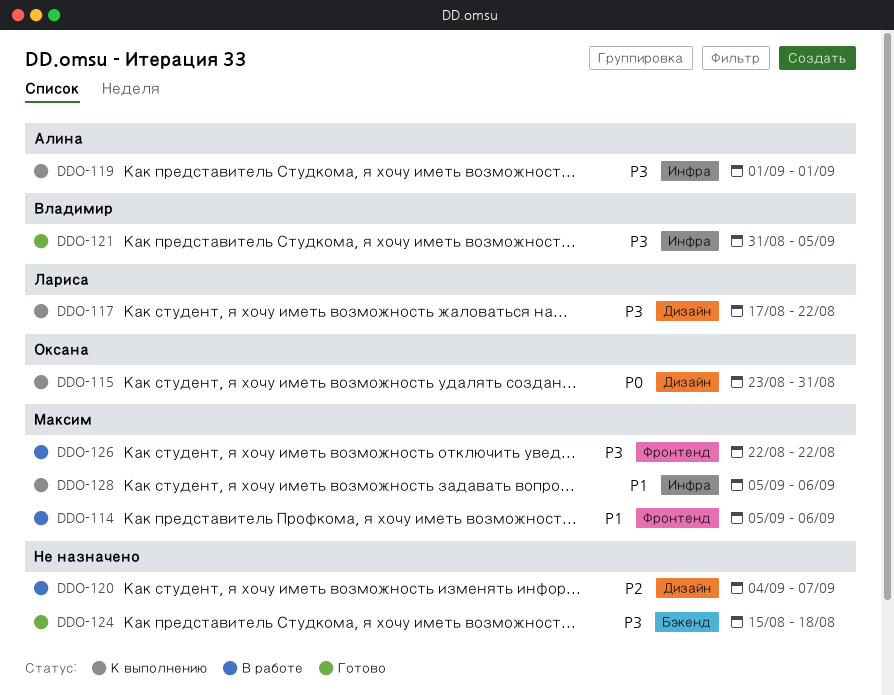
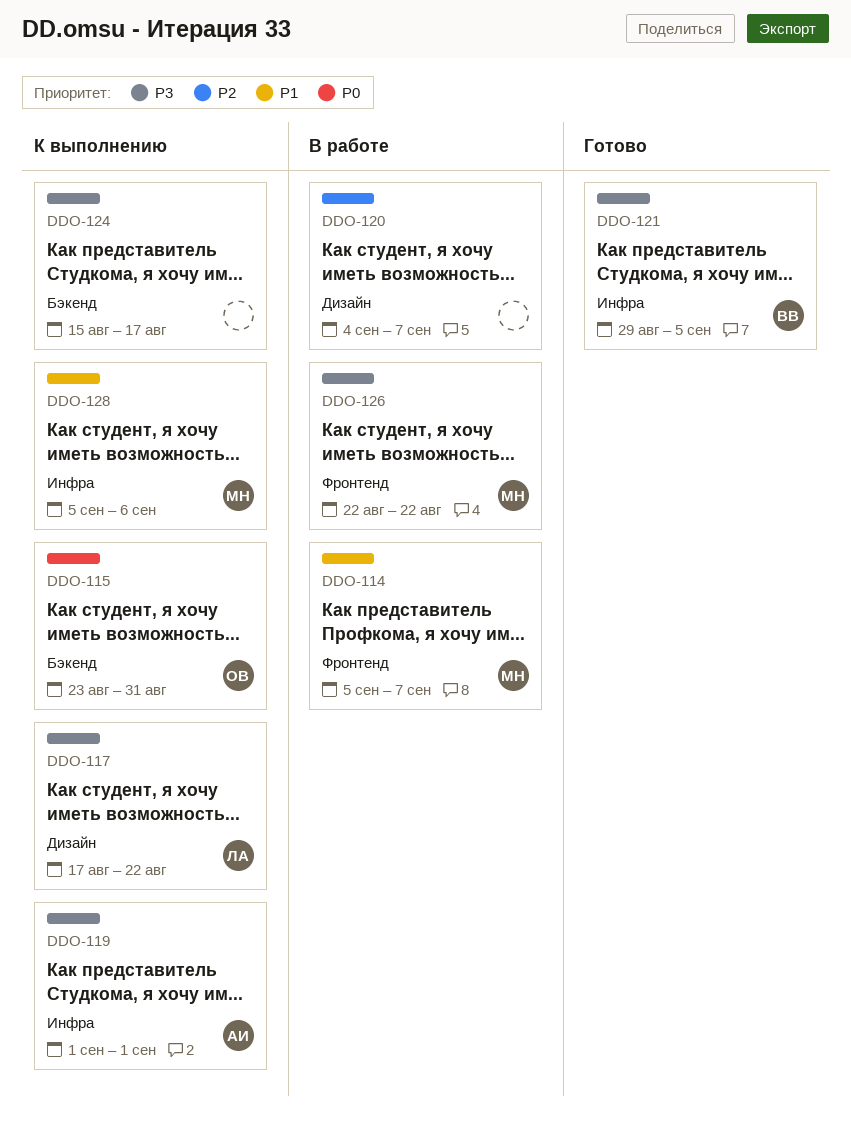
DDO-114, due: Sep 6 -> Sep 7
DDO-115, label: Дизайн -> Бэкенд
DDO-121, start: Aug 31 -> Aug 29
DDO-124, status: Готово -> К выполнению
DDO-124, due: Aug 18 -> Aug 17

